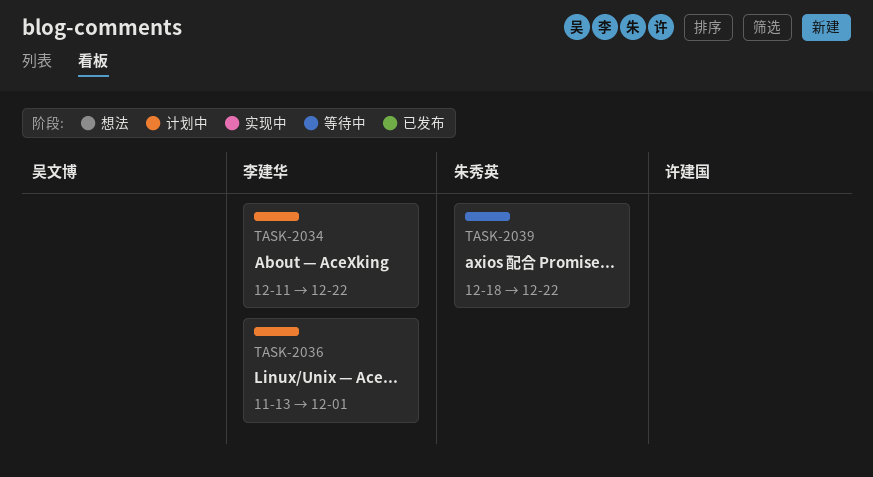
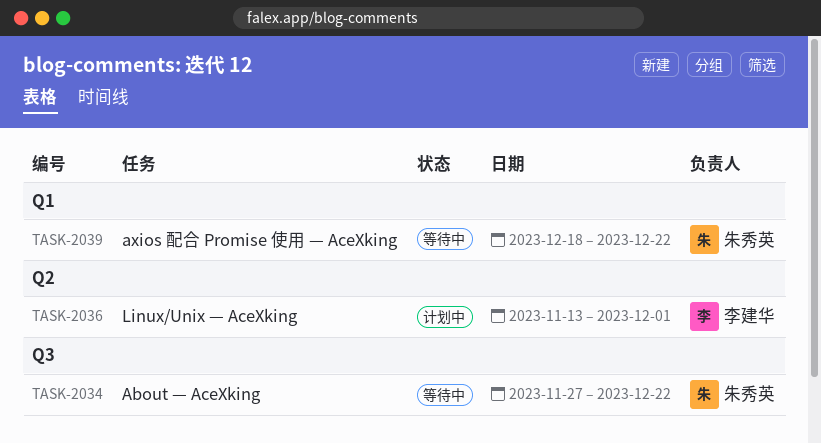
TASK-2034, status: 计划中 -> 等待中
TASK-2034, owner: 李建华 -> 朱秀英
TASK-2034, start: Dec 11 -> Nov 27

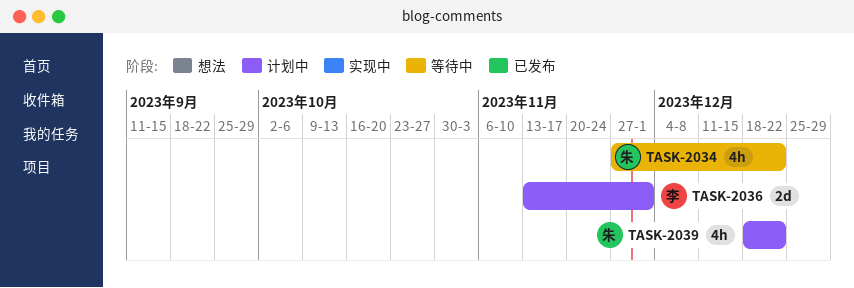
TASK-2039, status: 等待中 -> 计划中

